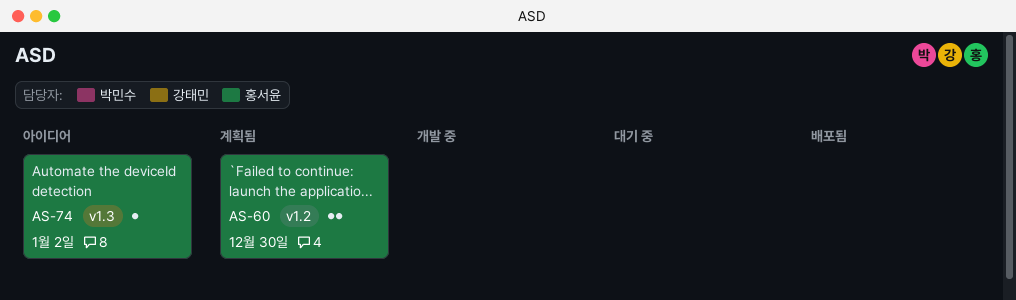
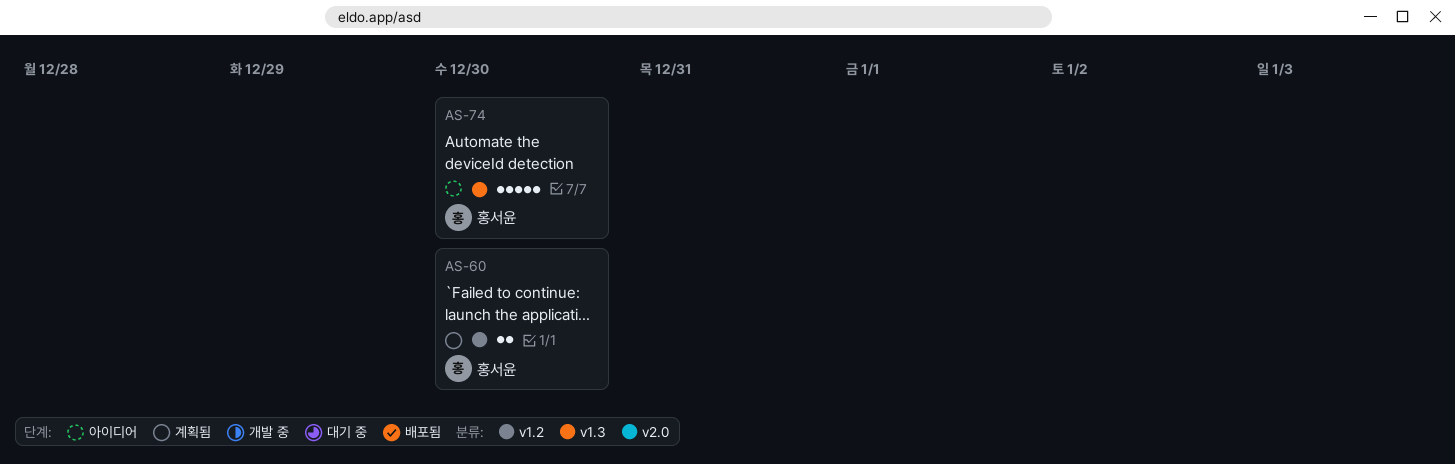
AS-74, estimate: 1 -> 5
AS-74, due: Jan 2 -> Dec 30

